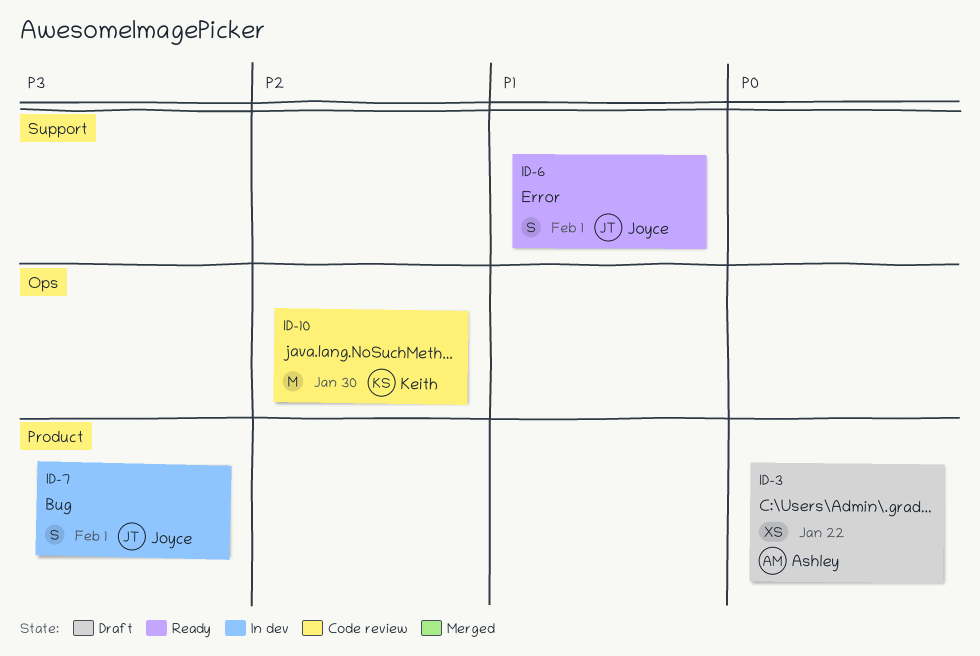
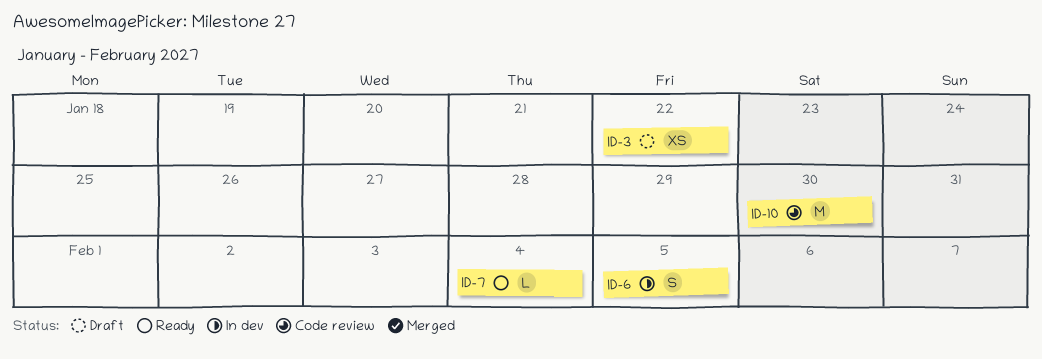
ID-6, status: Ready -> In dev
ID-6, due: Feb 1 -> Feb 5
ID-7, status: In dev -> Ready
ID-7, estimate: S -> L
ID-7, due: Feb 1 -> Feb 4

